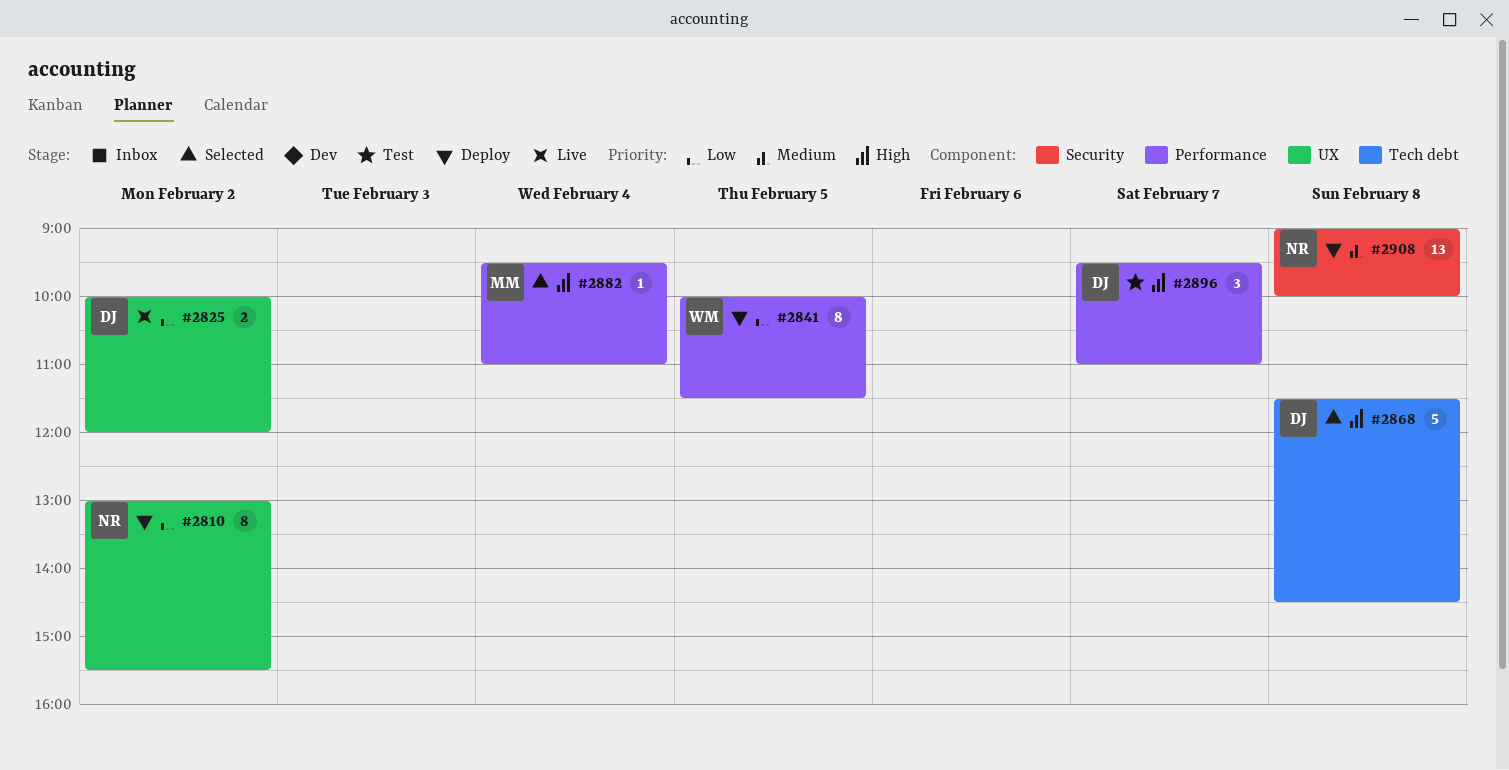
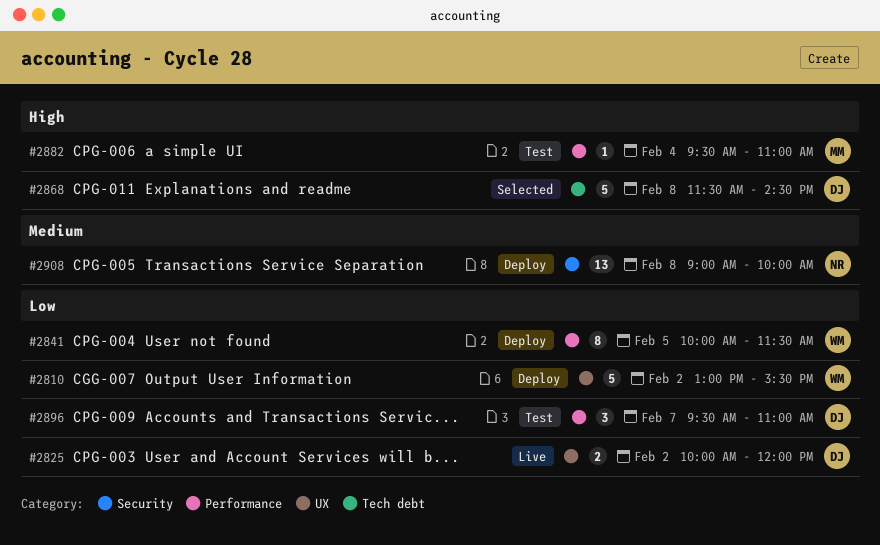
#2810, owner: NR -> WM
#2810, estimate: 8 -> 5
#2882, status: Selected -> Test
#2896, priority: High -> Low

